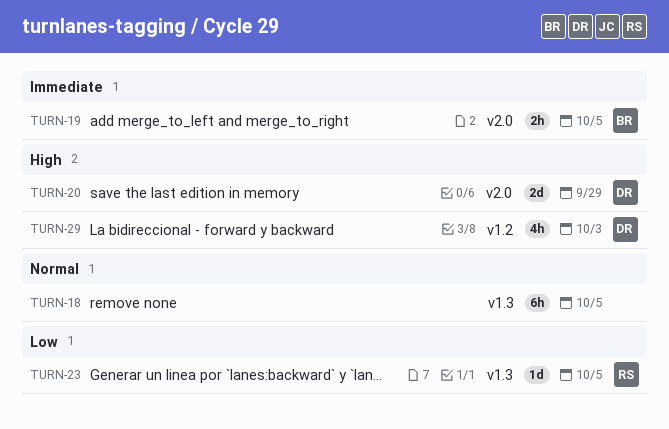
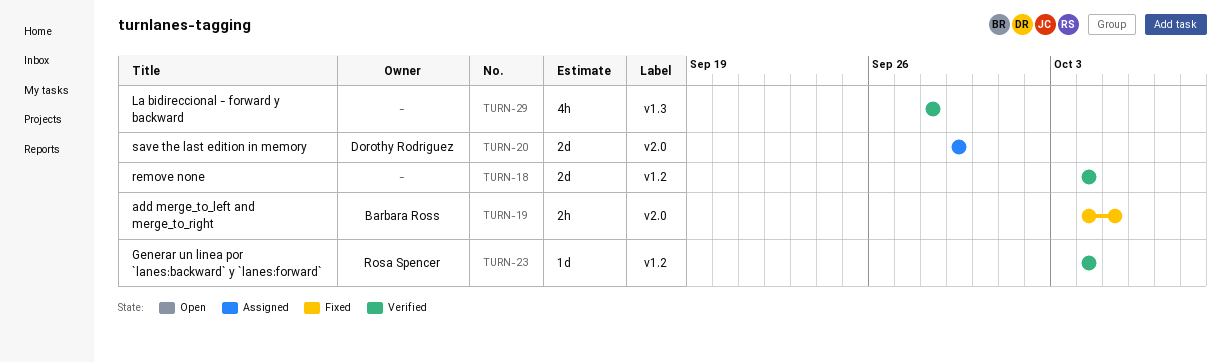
TURN-18, label: v1.3 -> v1.2
TURN-18, estimate: 6h -> 2d
TURN-18, due: Oct 5 -> Oct 4
TURN-23, label: v1.3 -> v1.2
TURN-23, due: Oct 5 -> Oct 4
TURN-29, owner: Dorothy Rodriguez -> none
TURN-29, label: v1.2 -> v1.3
TURN-29, due: Oct 3 -> Sep 28

